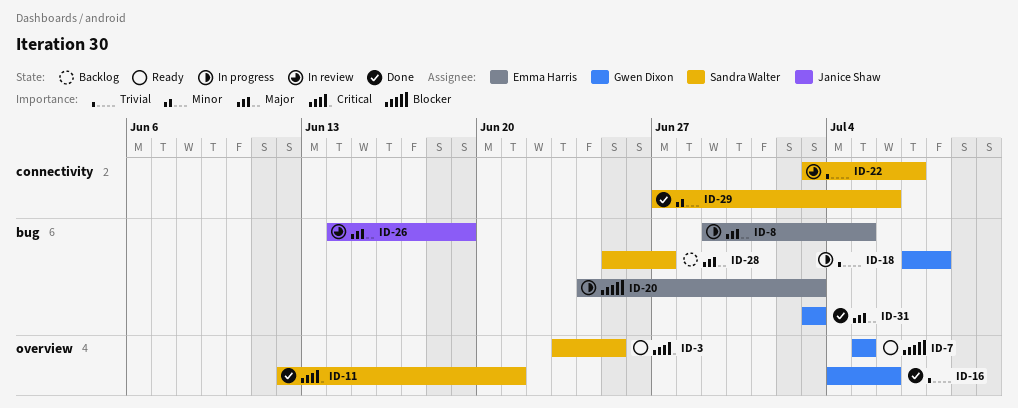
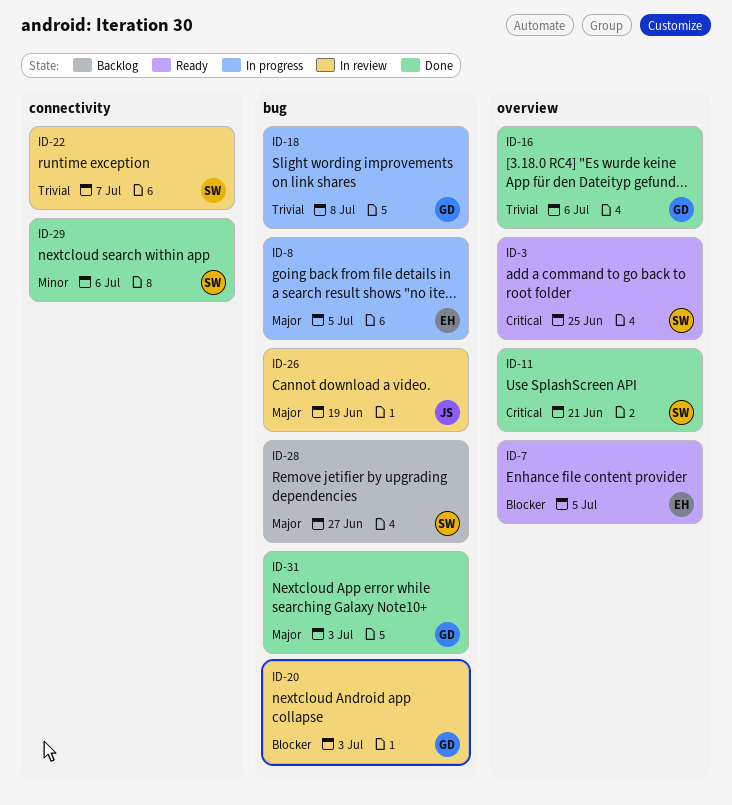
ID-7, owner: Gwen Dixon -> Emma Harris
ID-20, status: In progress -> In review
ID-20, owner: Emma Harris -> Gwen Dixon

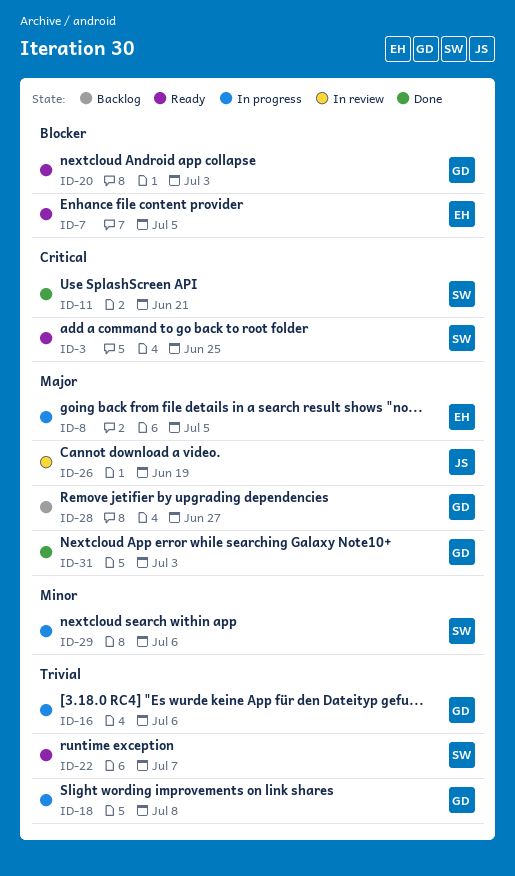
ID-16, status: Done -> In progress
ID-20, status: In review -> Ready
ID-22, status: In review -> Ready
ID-28, owner: SW -> GD
ID-29, status: Done -> In progress

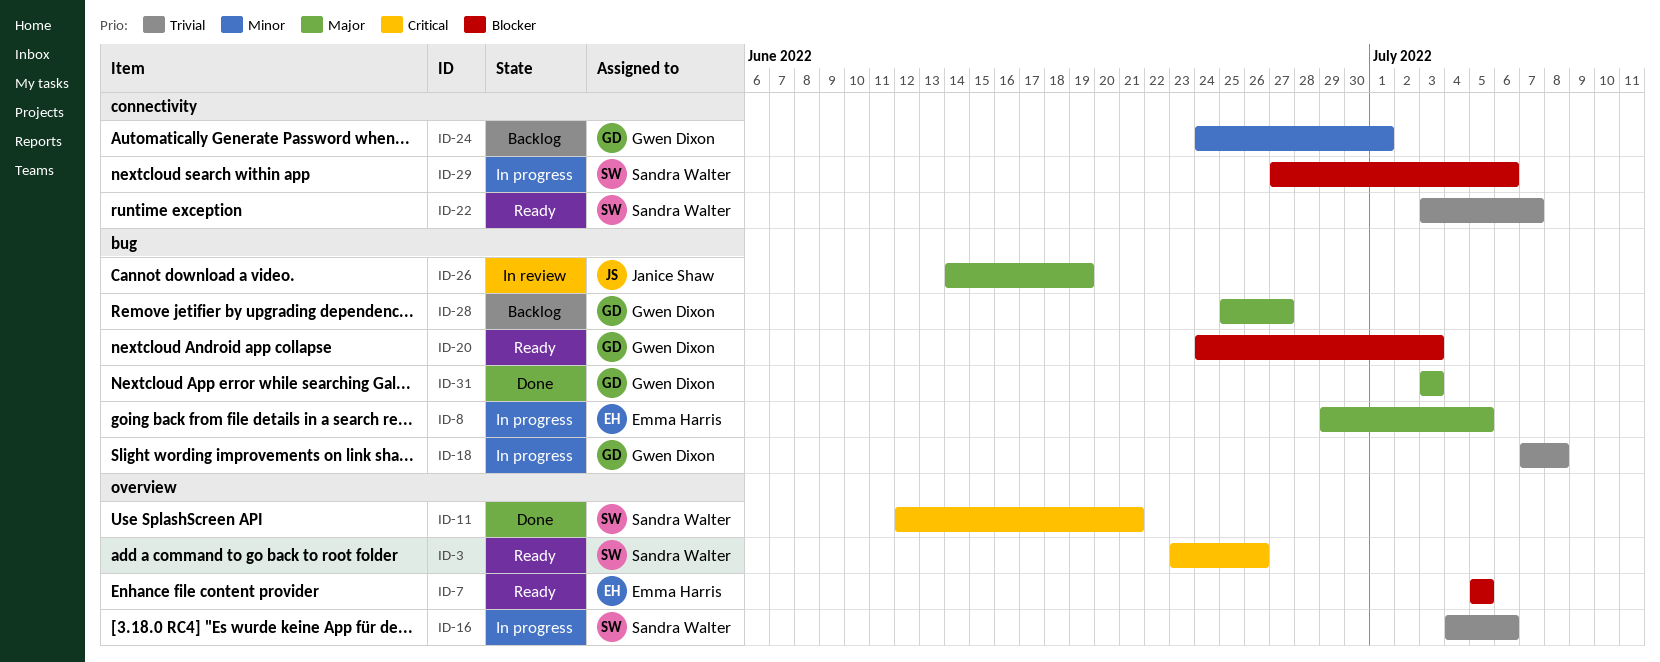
ID-3, due: Jun 25 -> Jun 26
ID-16, owner: Gwen Dixon -> Sandra Walter
ID-24: none -> present
ID-29, priority: Minor -> Blocker

